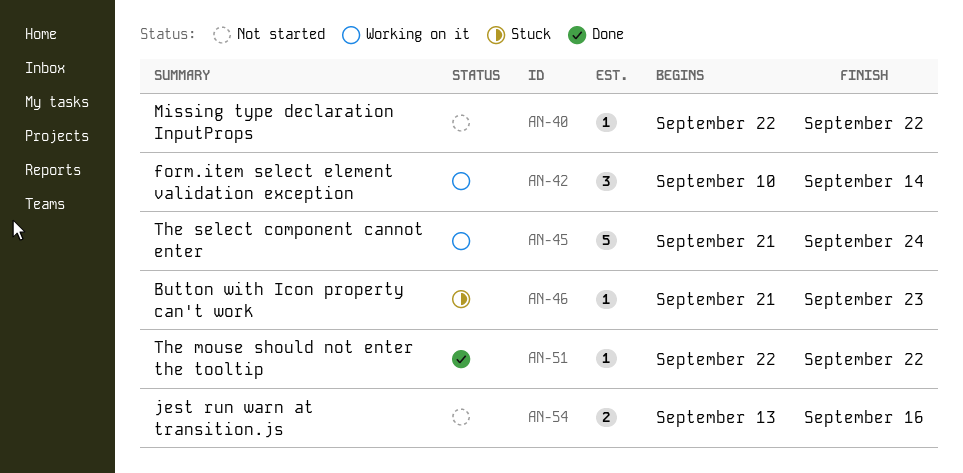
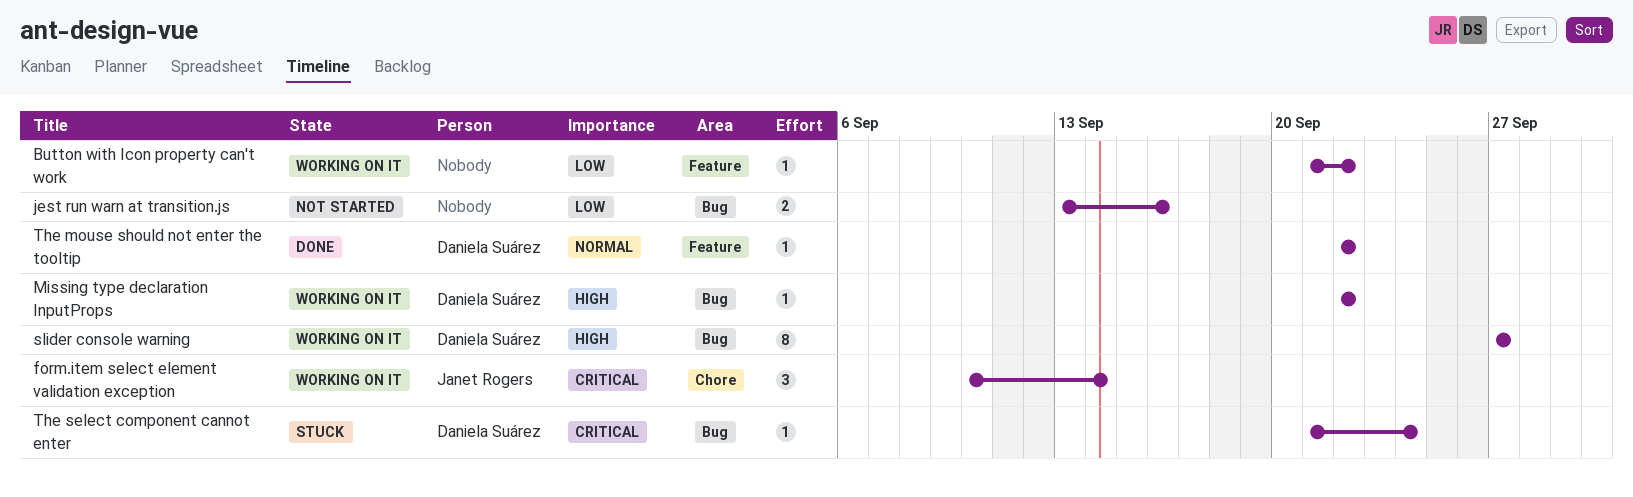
Button with Icon property can't work, status: Stuck -> Working on it
Button with Icon property can't work, due: Sep 23 -> Sep 22
Missing type declaration InputProps, status: Not started -> Working on it
slider console warning: none -> present
The select component cannot enter, status: Working on it -> Stuck
The select component cannot enter, estimate: 5 -> 1

